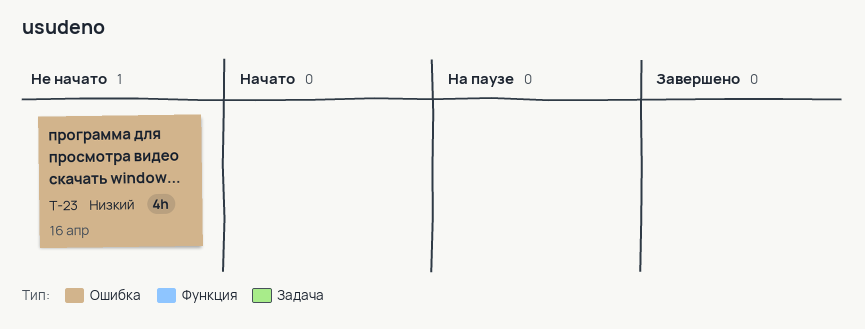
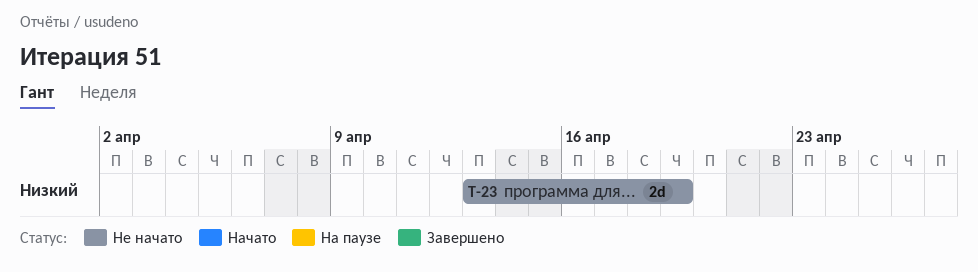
T-23, estimate: 4h -> 2d
T-23, due: Apr 16 -> Apr 19

